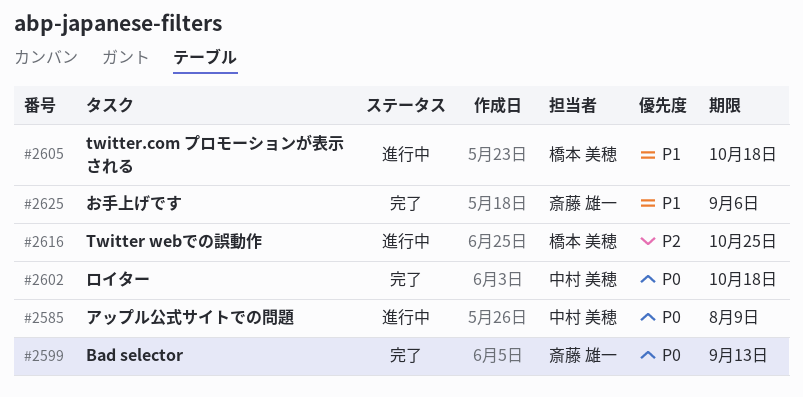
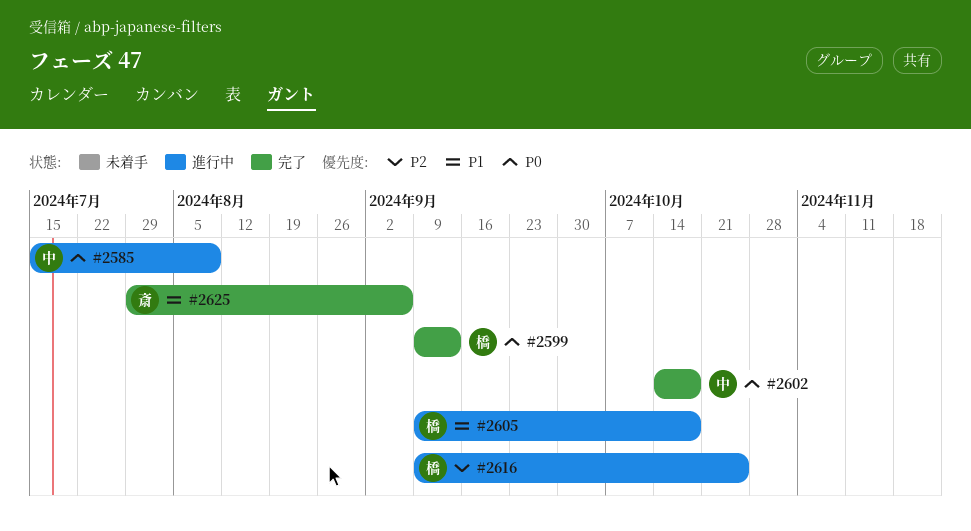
#2599, owner: 斎藤 雄一 -> 橋本 美穂

